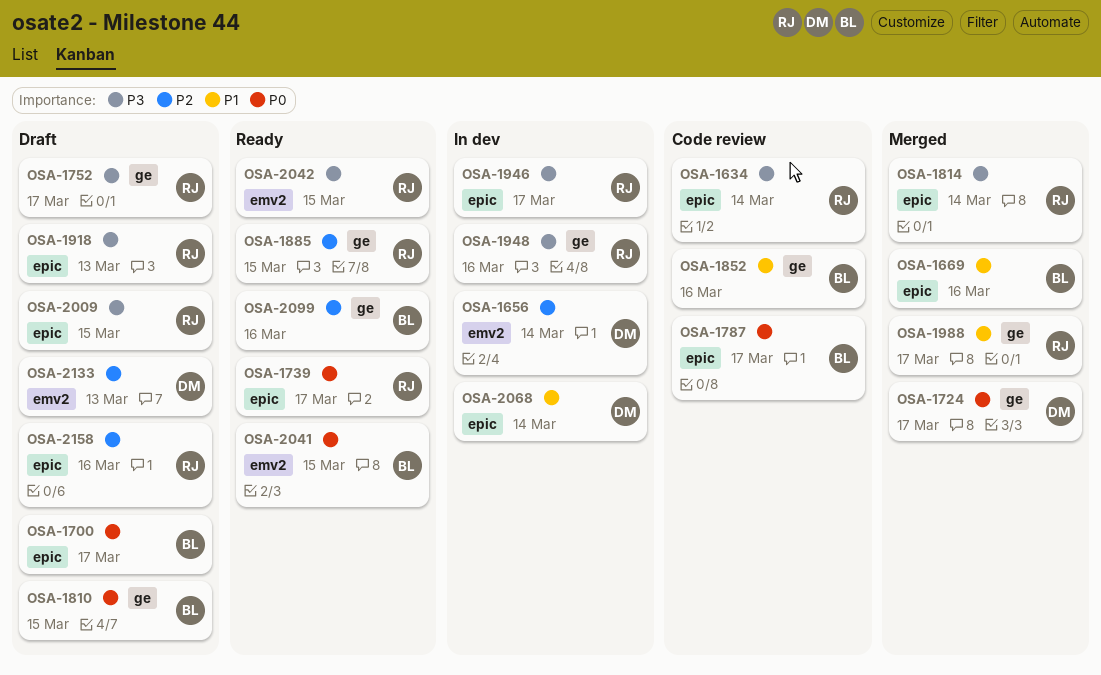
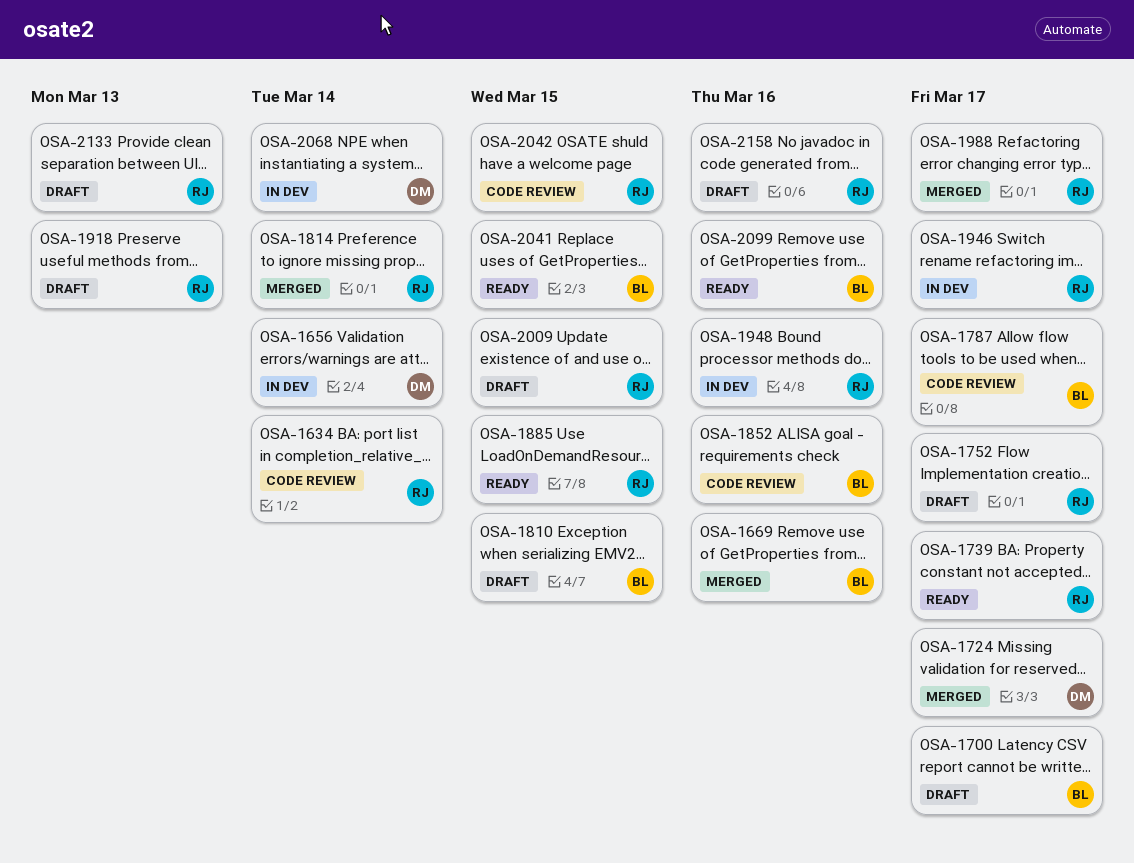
OSA-2042, status: Ready -> Code review
OSA-2133, owner: DM -> RJ

